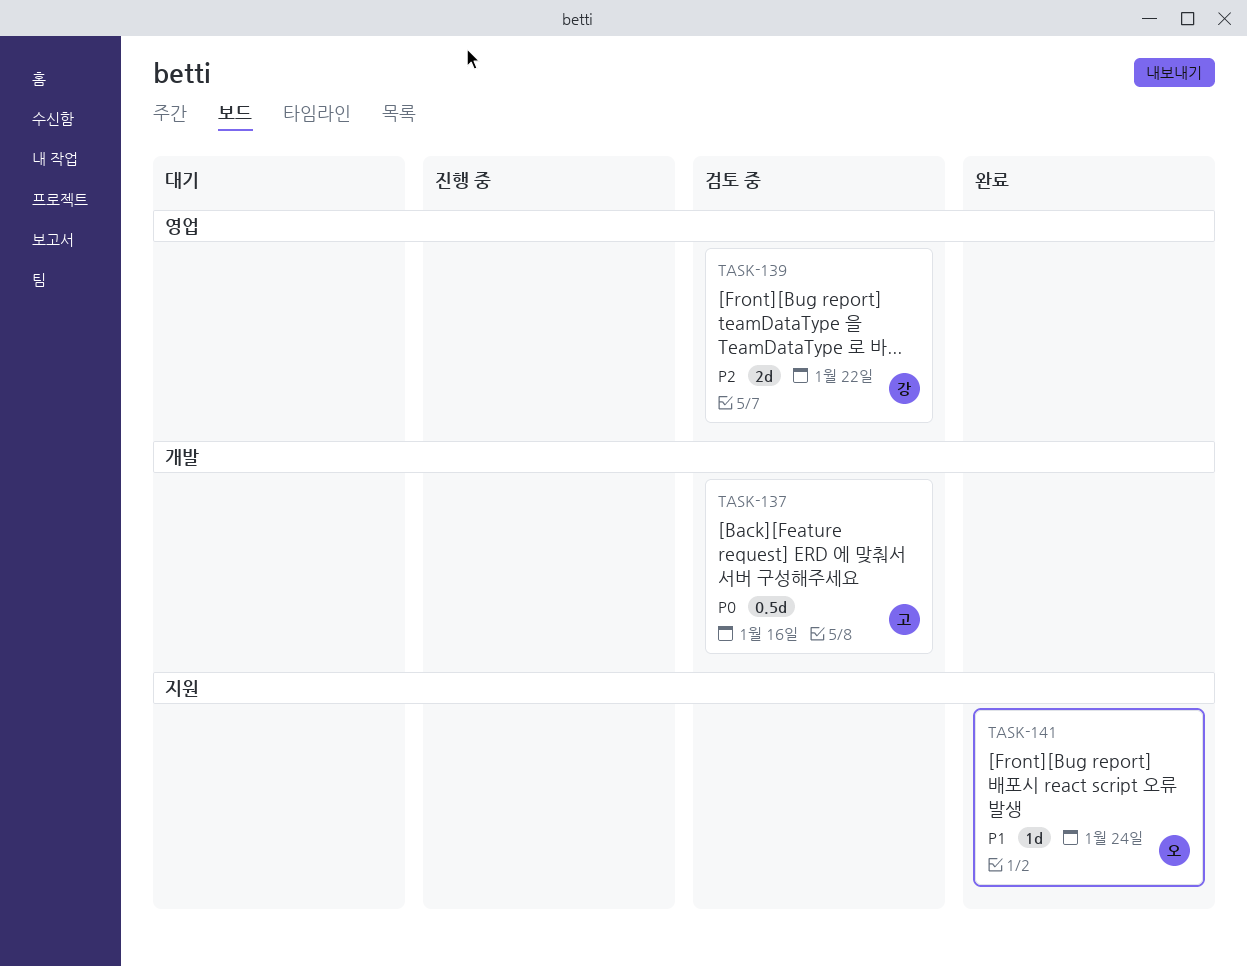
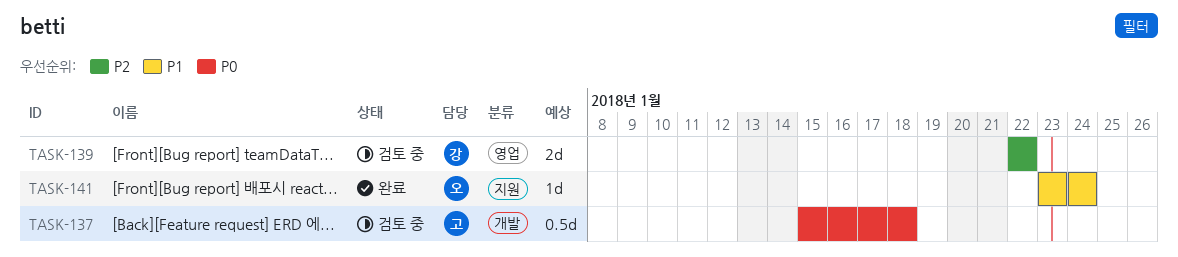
TASK-137, due: Jan 16 -> Jan 18

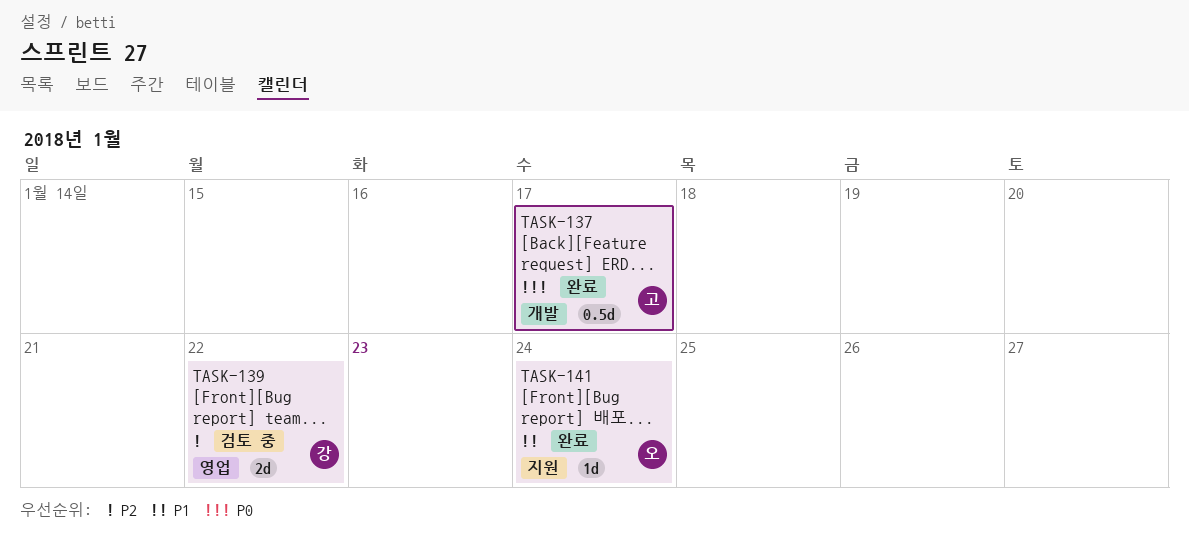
TASK-137, status: 검토 중 -> 완료
TASK-137, due: Jan 18 -> Jan 17

